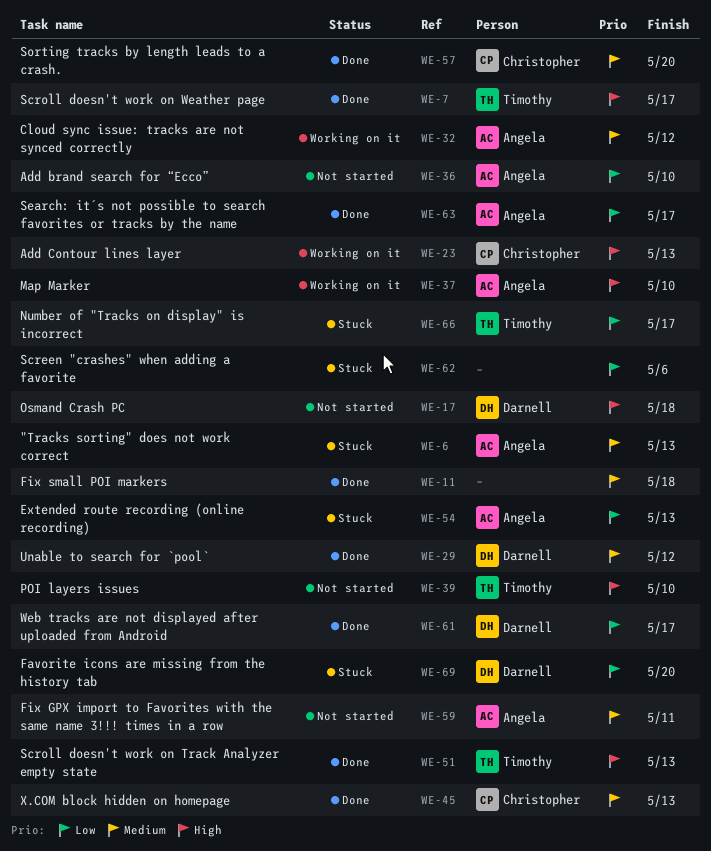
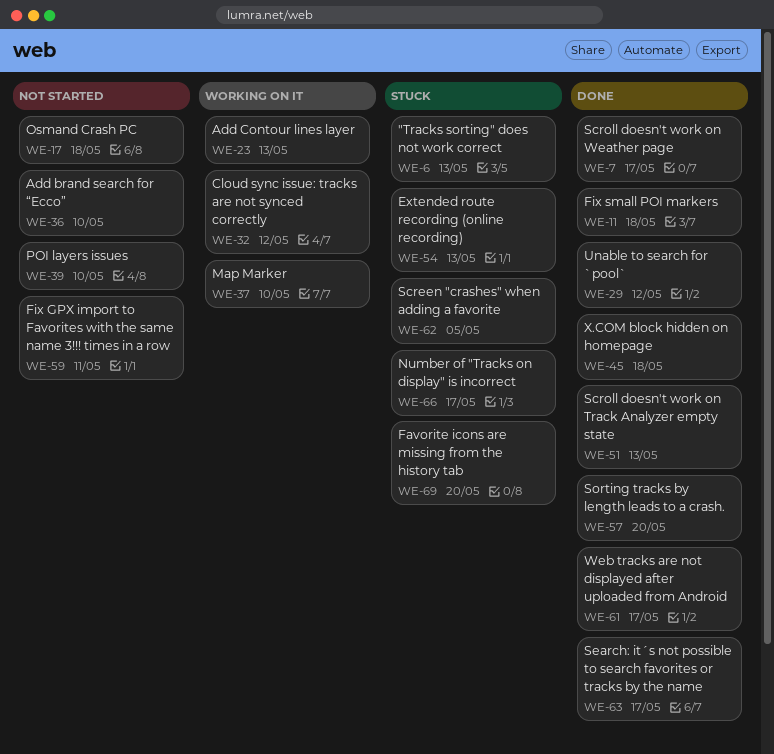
WE-45, due: May 13 -> May 18
WE-62, due: May 6 -> May 5

